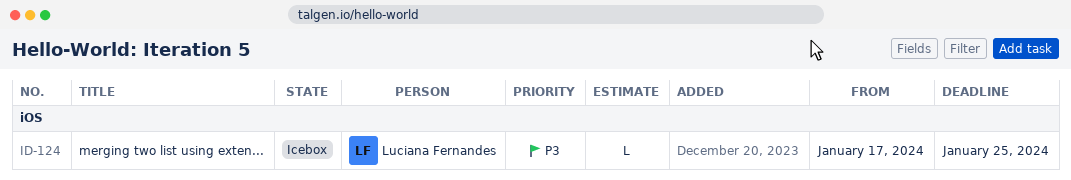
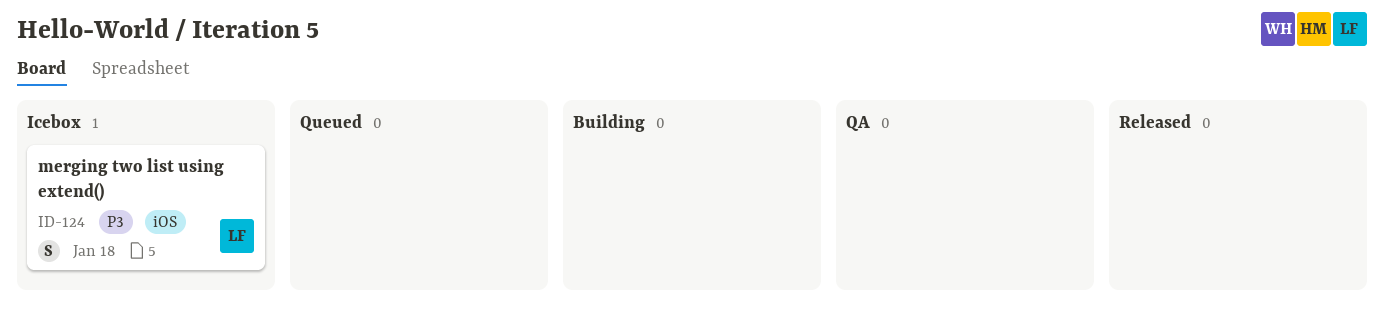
ID-124, estimate: L -> S
ID-124, due: Jan 25 -> Jan 18

